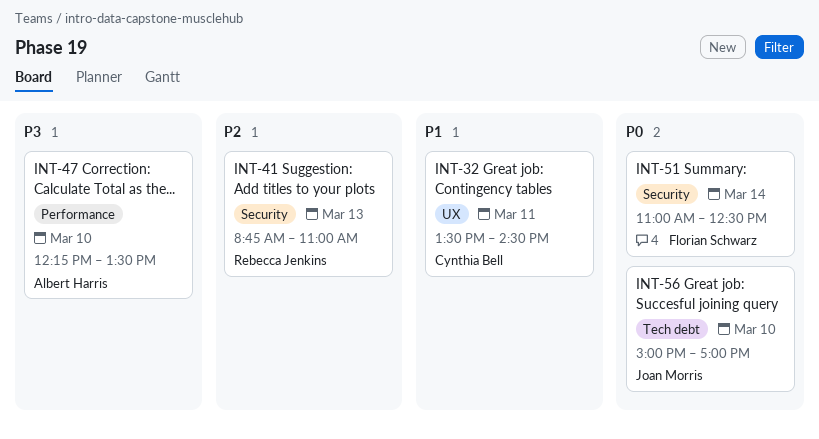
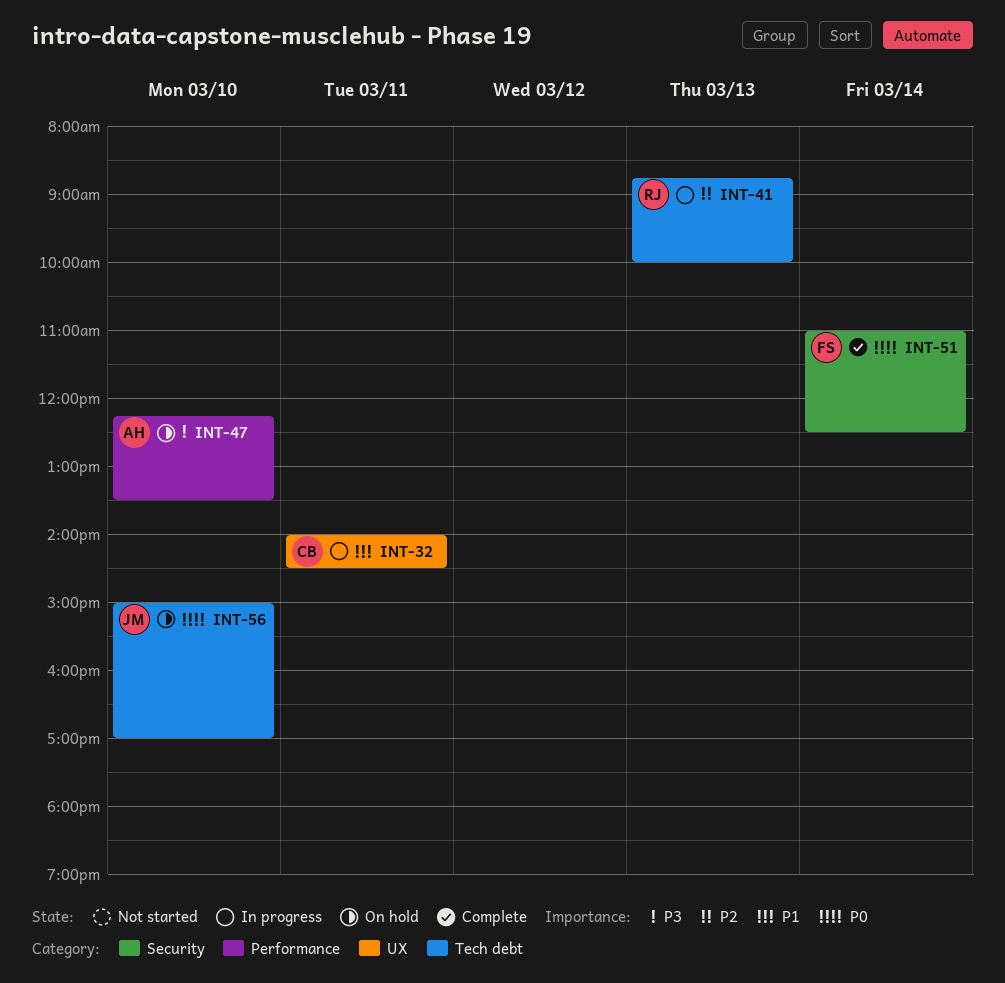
INT-32, begins: 13:30 -> 14:00
INT-41, label: Security -> Tech debt
INT-41, ends: 11:00 -> 10:00

